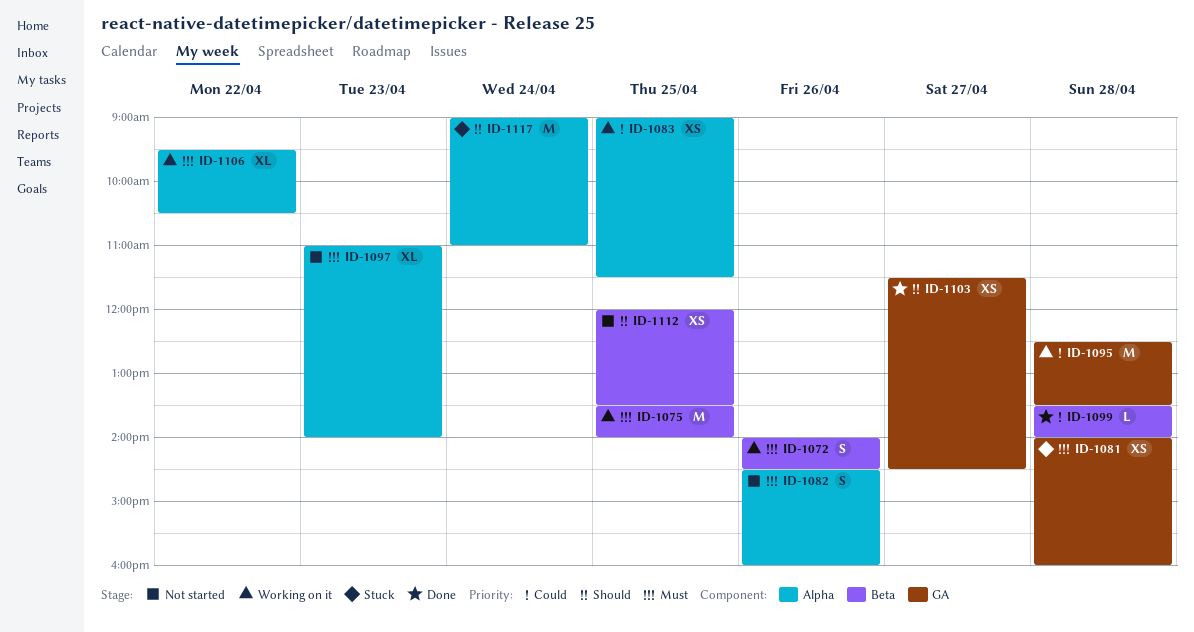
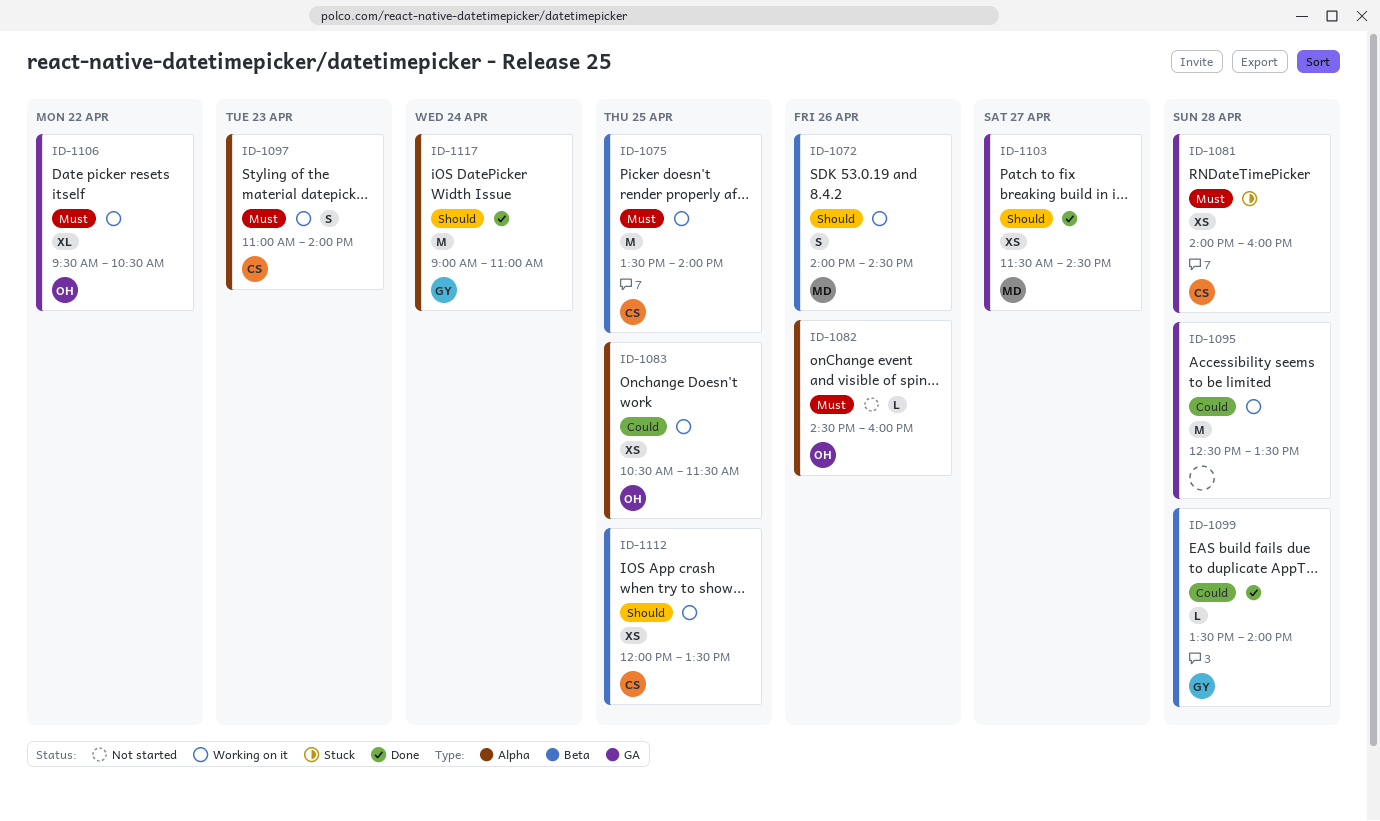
ID-1072, priority: Must -> Should
ID-1082, estimate: S -> L
ID-1083, begins: 09:00 -> 10:30
ID-1097, status: Not started -> Working on it
ID-1097, estimate: XL -> S
ID-1106, label: Alpha -> GA
ID-1112, status: Not started -> Working on it
ID-1117, status: Stuck -> Done

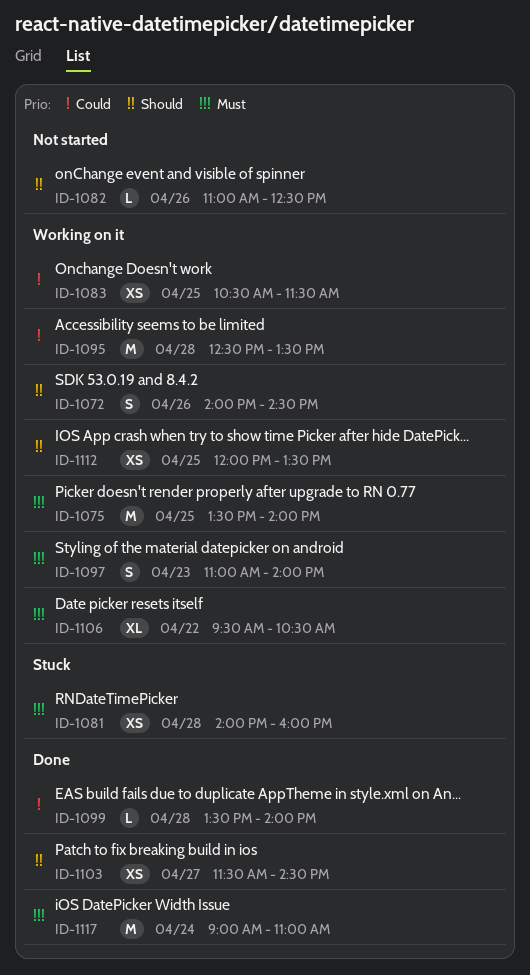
ID-1082, priority: Must -> Should
ID-1082, begins: 14:30 -> 11:00
ID-1082, ends: 16:00 -> 12:30
ID-1117, priority: Should -> Must

